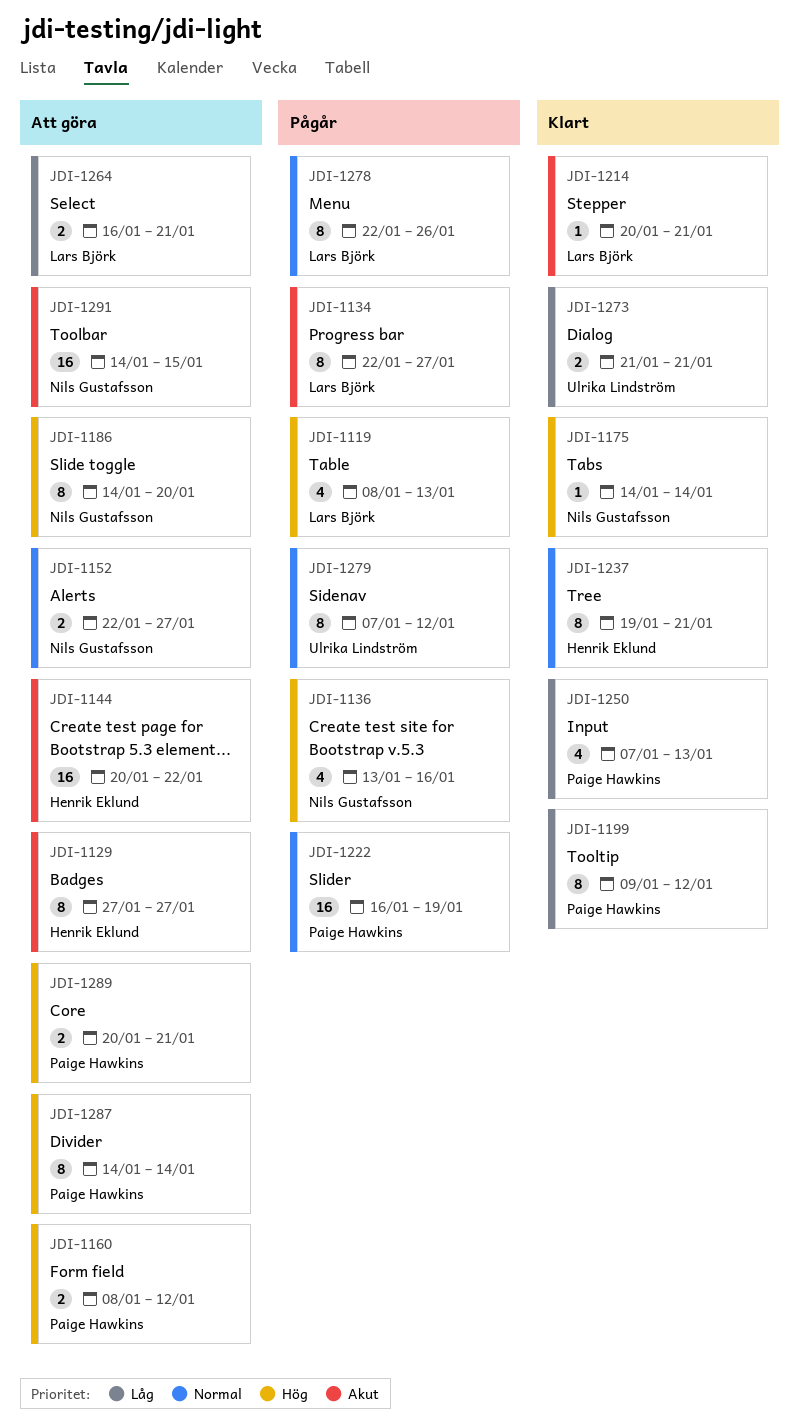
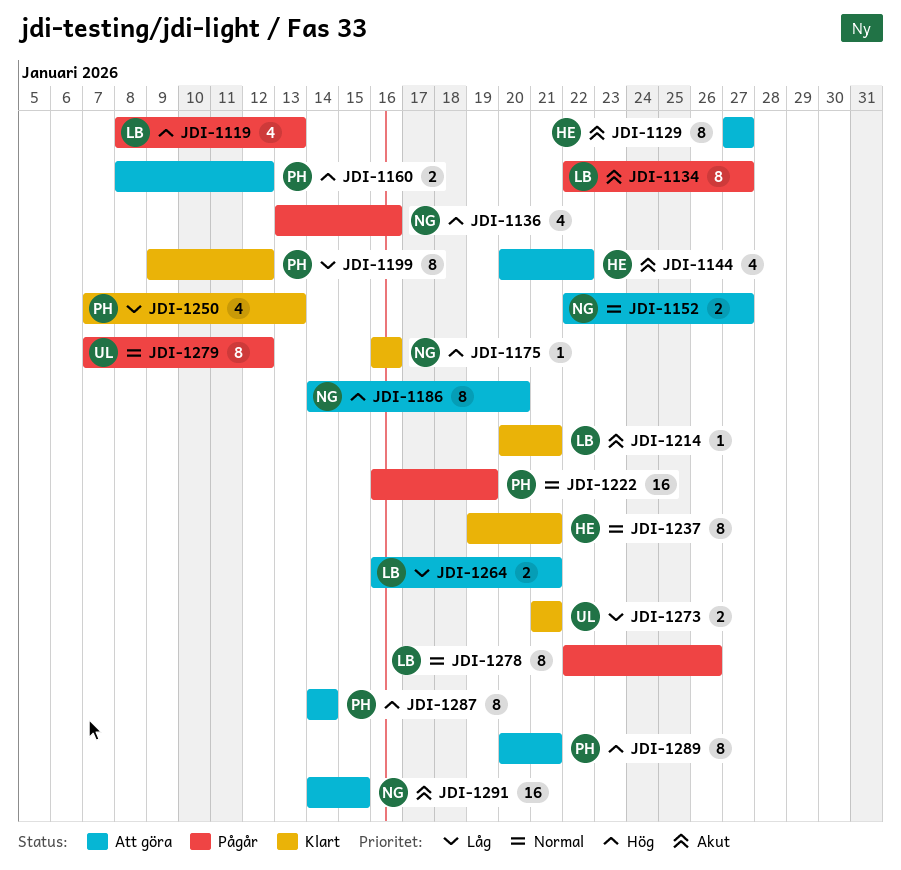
JDI-1144, estimate: 16 -> 4
JDI-1175, start: Jan 14 -> Jan 16
JDI-1175, due: Jan 14 -> Jan 16
JDI-1289, estimate: 2 -> 8

